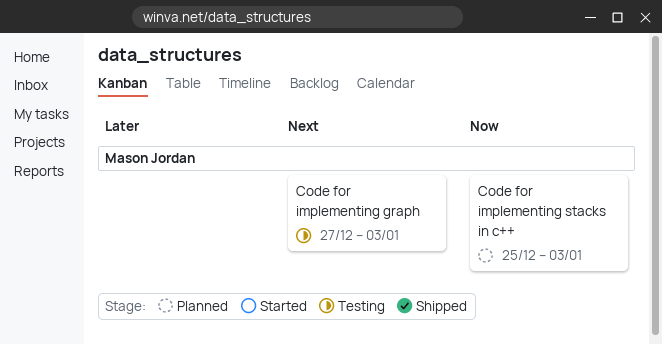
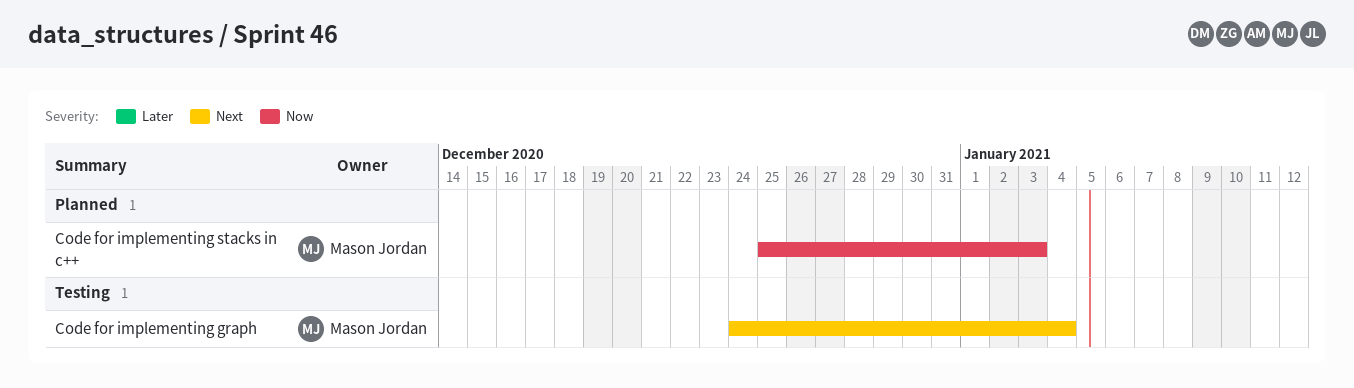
Code for implementing graph, start: Dec 27 -> Dec 24
Code for implementing graph, due: Jan 3 -> Jan 4

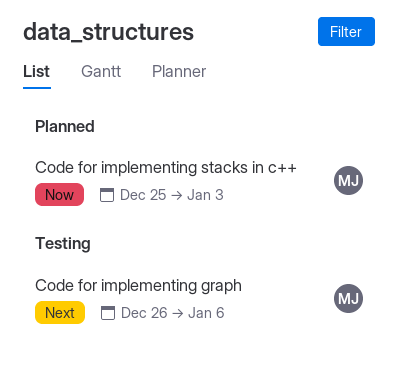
Code for implementing graph, start: Dec 24 -> Dec 26
Code for implementing graph, due: Jan 4 -> Jan 6

